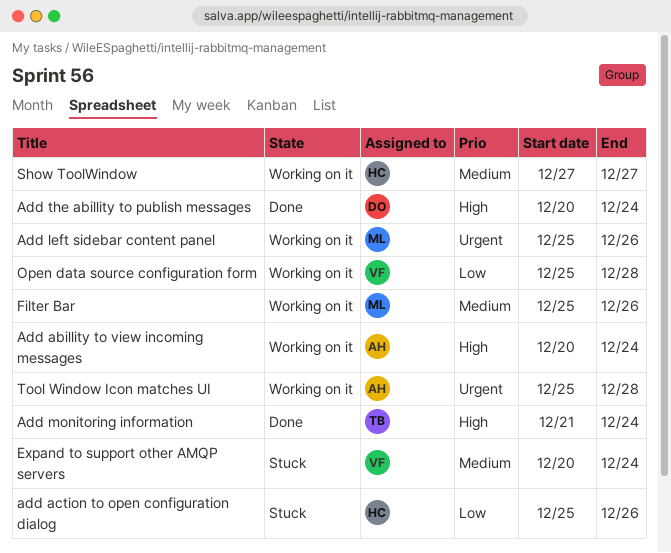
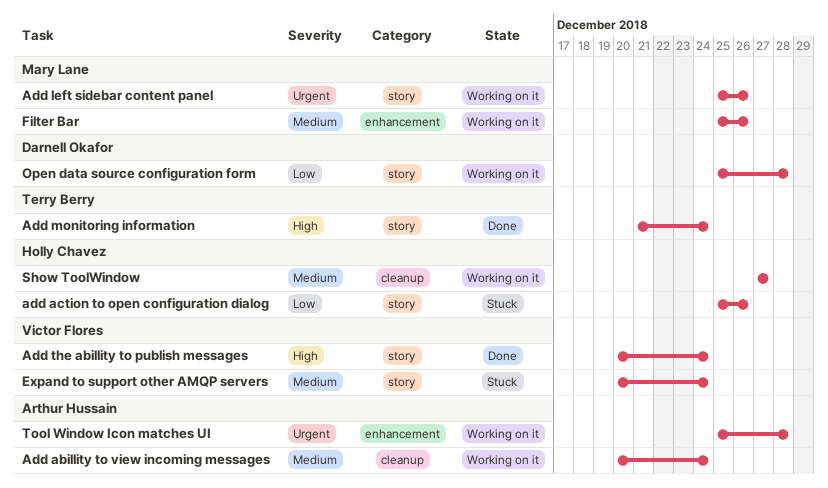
Add abillity to view incoming messages, priority: High -> Medium
Add the abillity to publish messages, owner: Darnell Okafor -> Victor Flores
Open data source configuration form, owner: Victor Flores -> Darnell Okafor

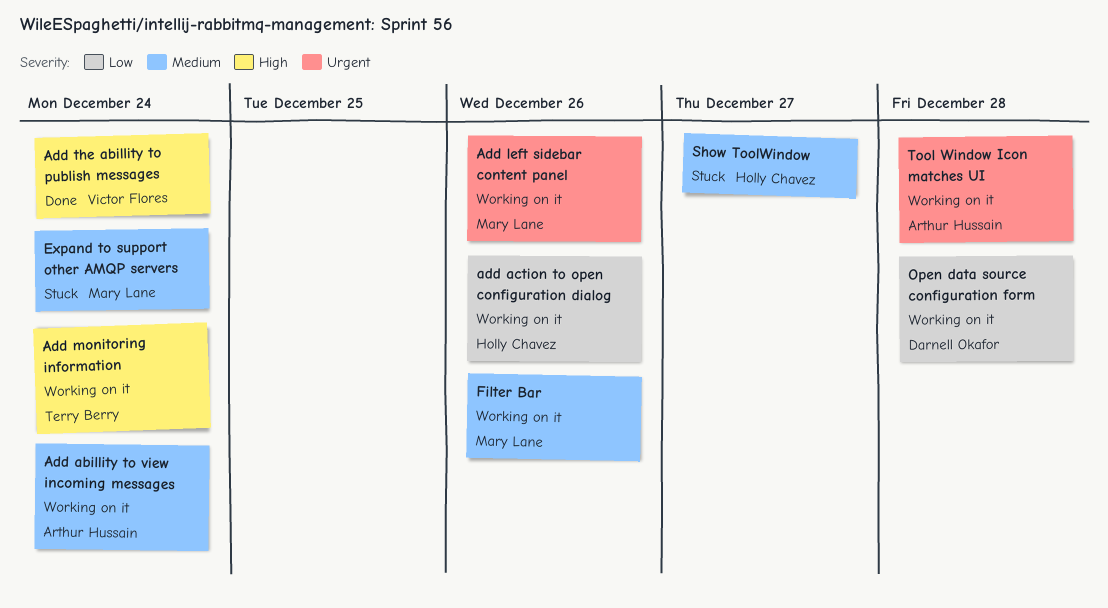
add action to open configuration dialog, status: Stuck -> Working on it
Add monitoring information, status: Done -> Working on it
Expand to support other AMQP servers, owner: Victor Flores -> Mary Lane
Show ToolWindow, status: Working on it -> Stuck

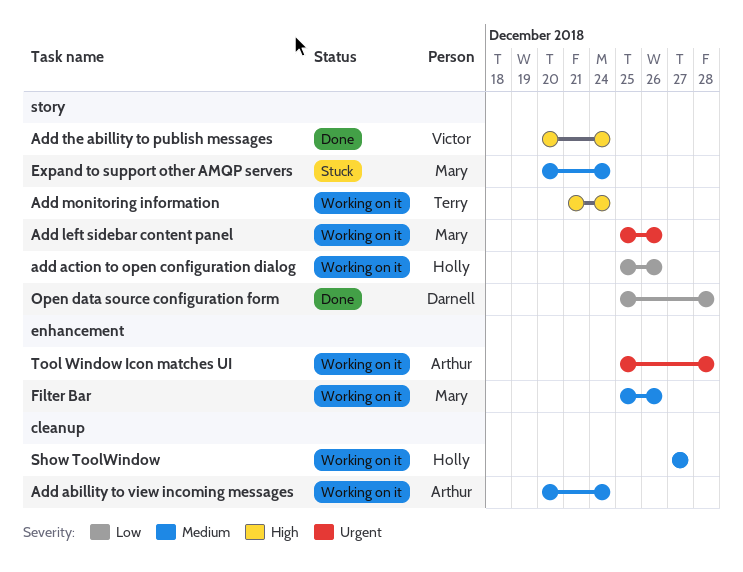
Open data source configuration form, status: Working on it -> Done
Show ToolWindow, status: Stuck -> Working on it

